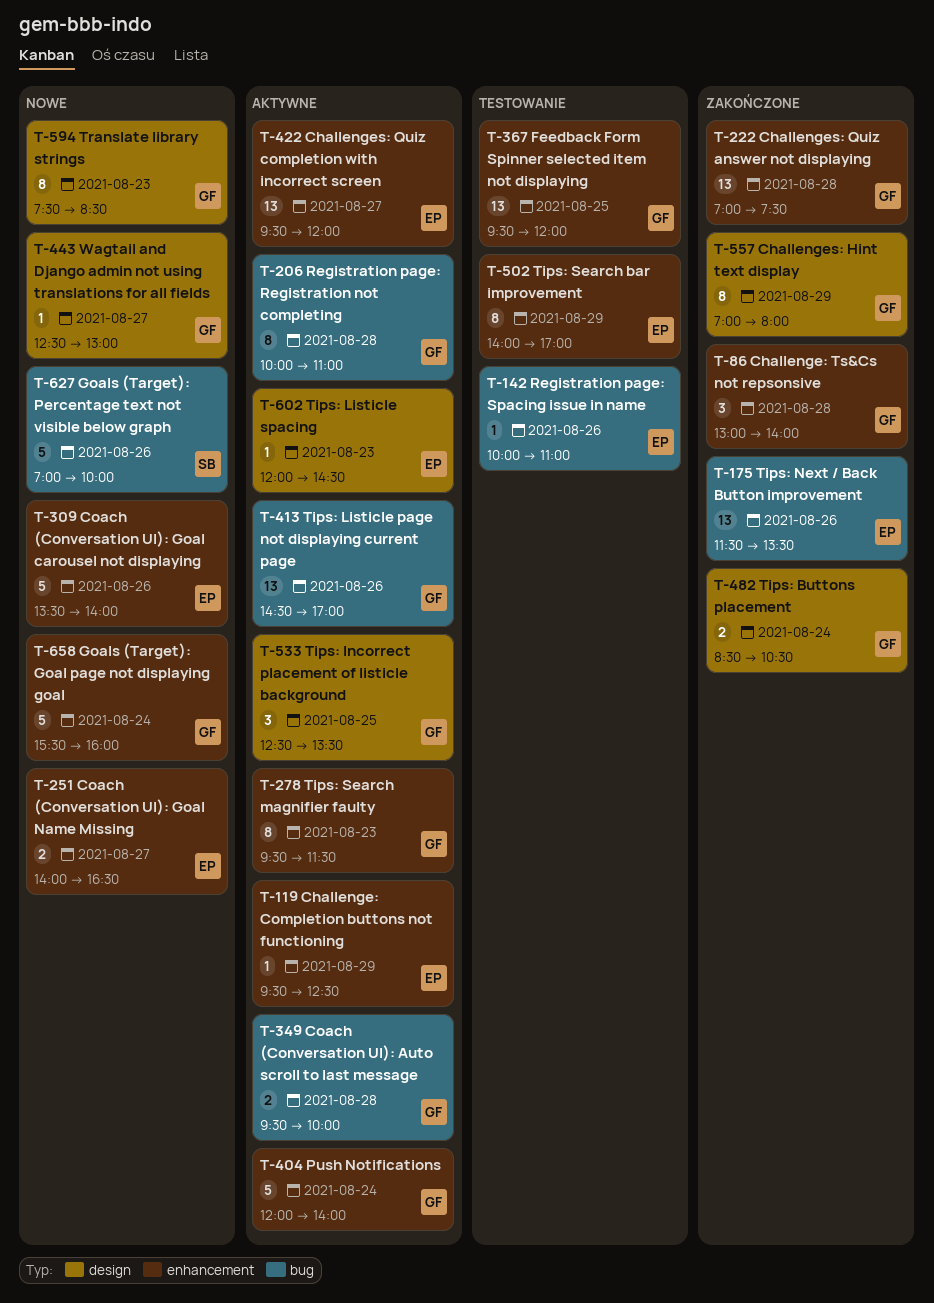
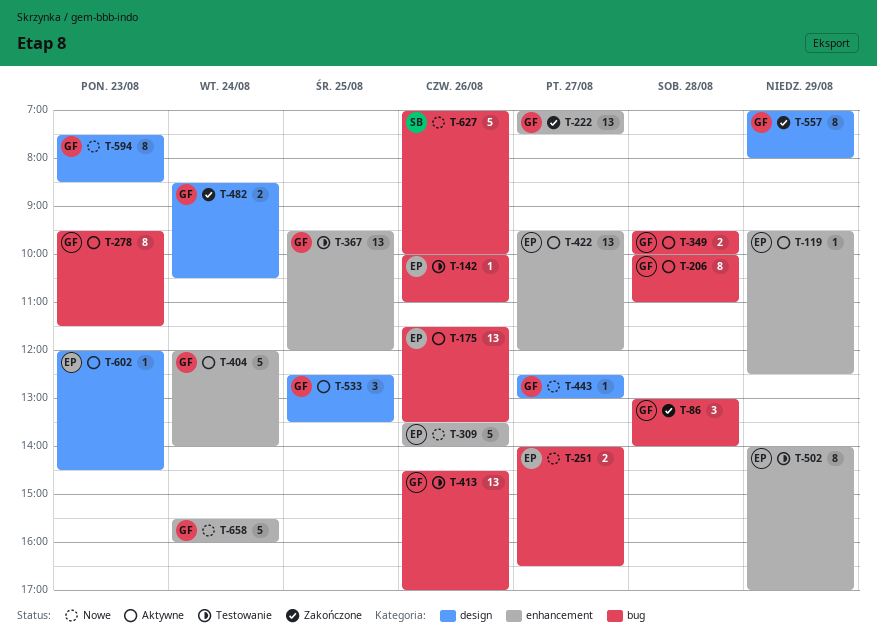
T-86, label: enhancement -> bug
T-175, status: Zakończone -> Aktywne
T-222, day: Aug 28 -> Aug 27
T-251, label: enhancement -> bug
T-278, label: enhancement -> bug
T-413, status: Aktywne -> Testowanie

